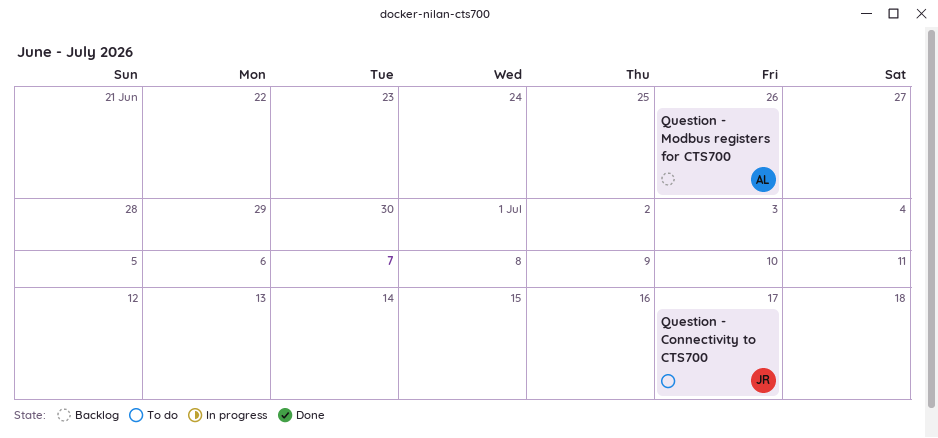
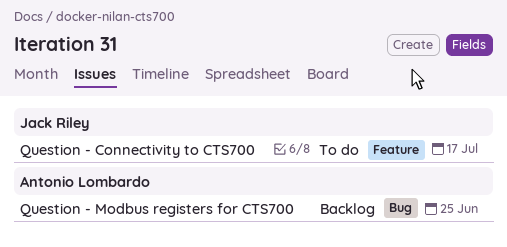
Question - Modbus registers for CTS700, due: Jun 26 -> Jun 25

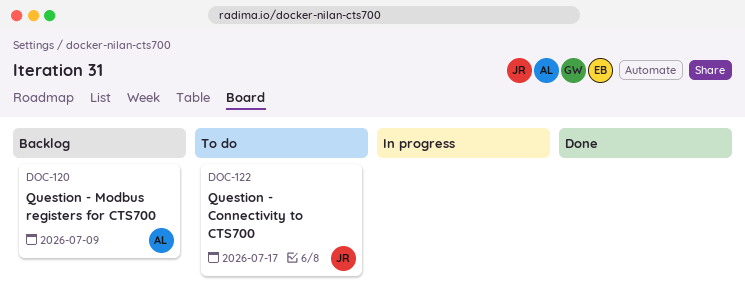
Question - Modbus registers for CTS700, due: Jun 25 -> Jul 9

